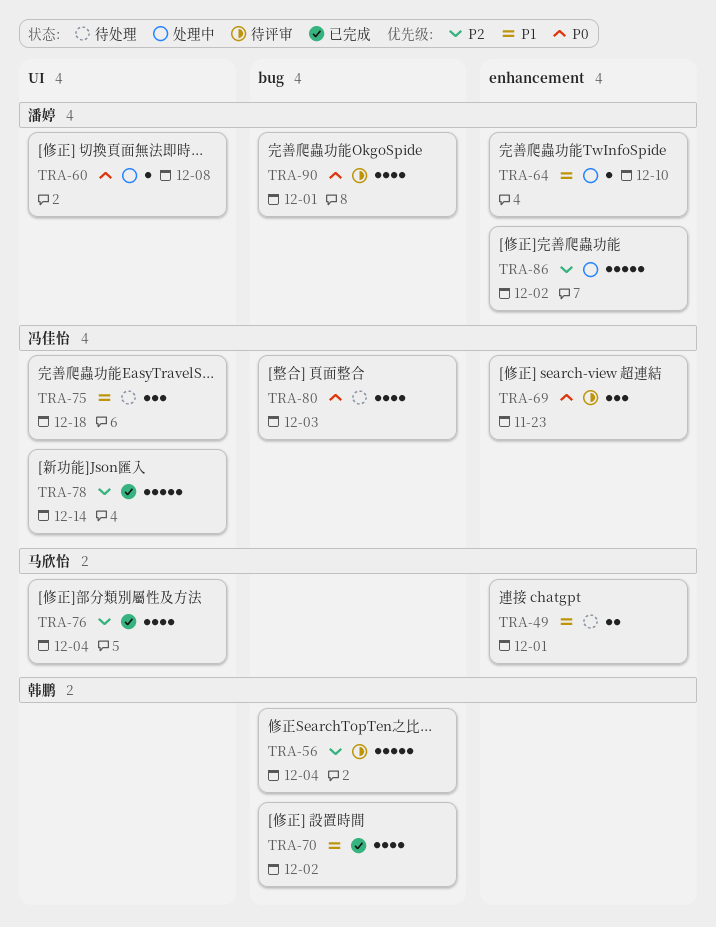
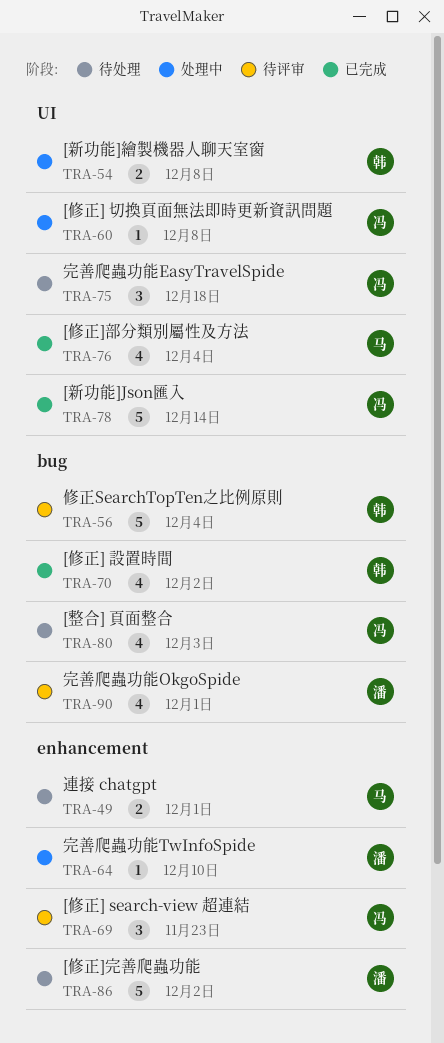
TRA-54: none -> present
TRA-60, owner: 潘婷 -> 冯佳怡
TRA-86, status: 处理中 -> 待处理

